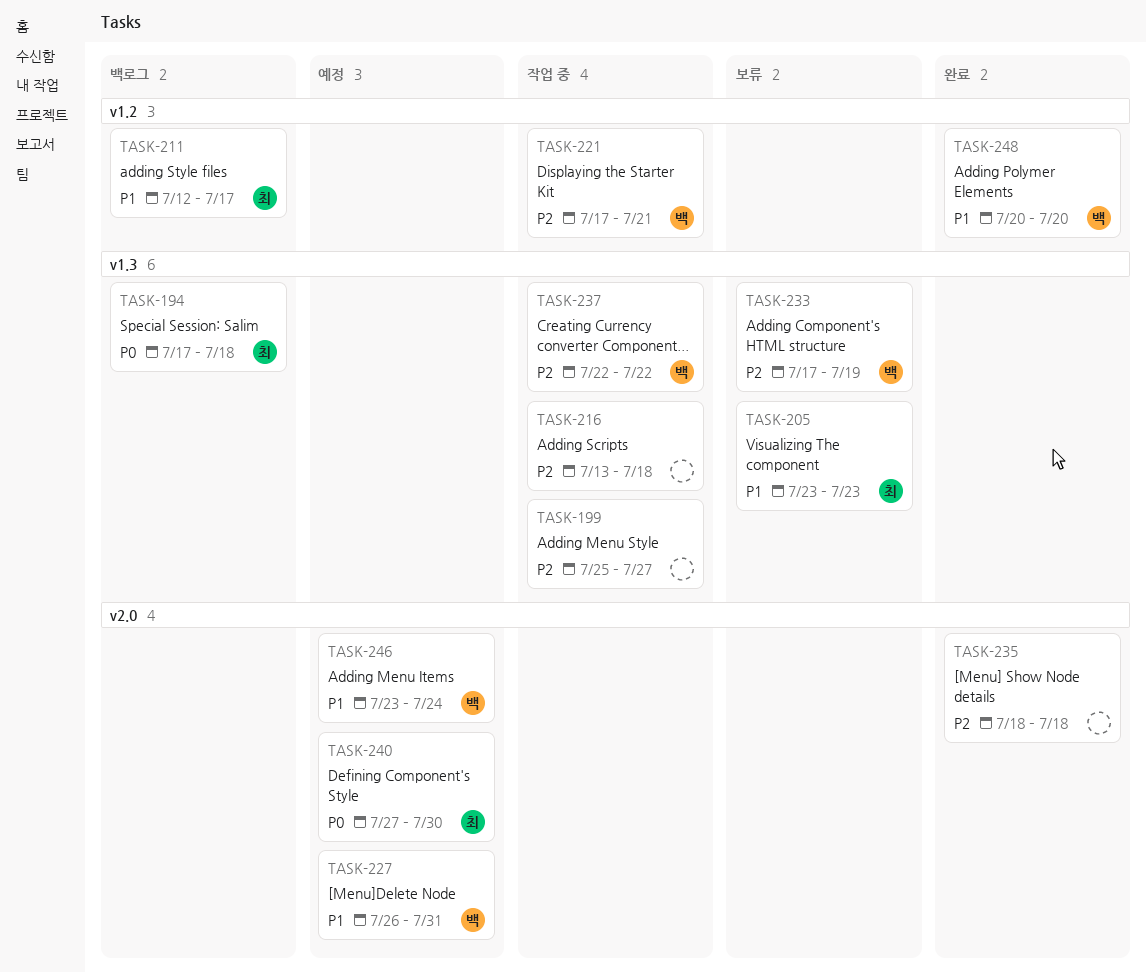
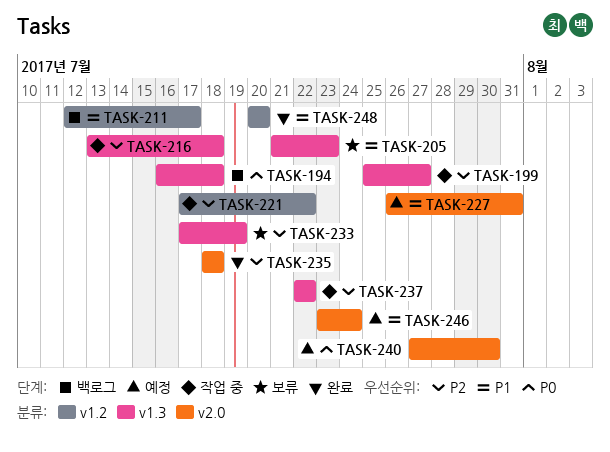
TASK-194, start: Jul 17 -> Jul 16
TASK-205, start: Jul 23 -> Jul 21
TASK-221, due: Jul 21 -> Jul 22

